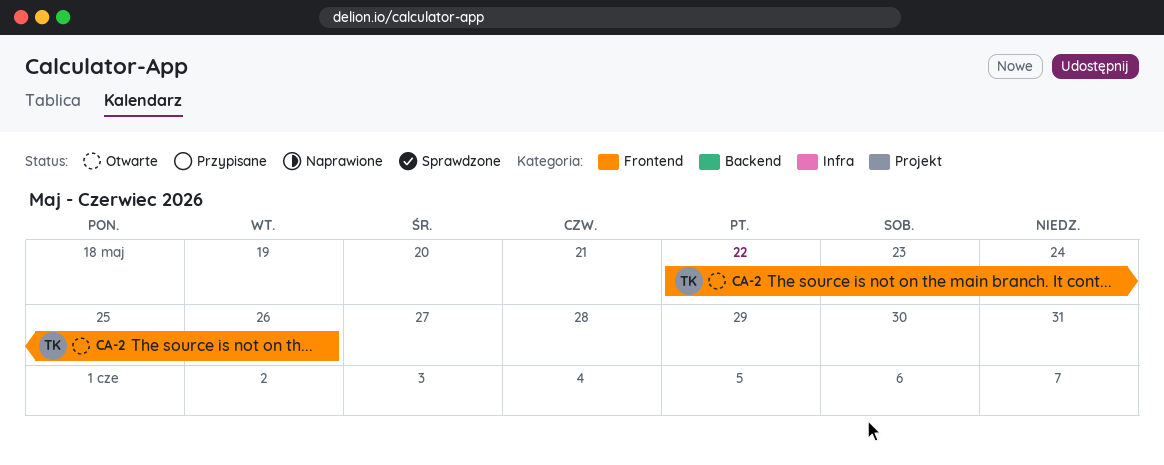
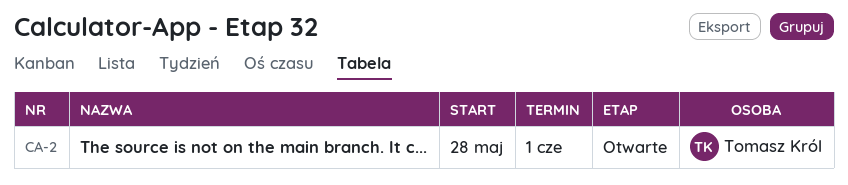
CA-2, start: May 22 -> May 28
CA-2, due: May 26 -> Jun 1

